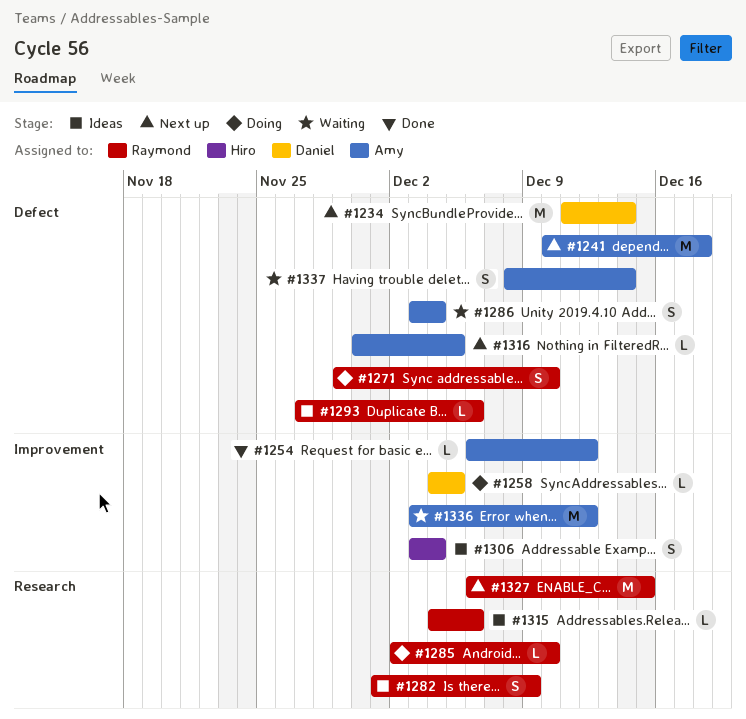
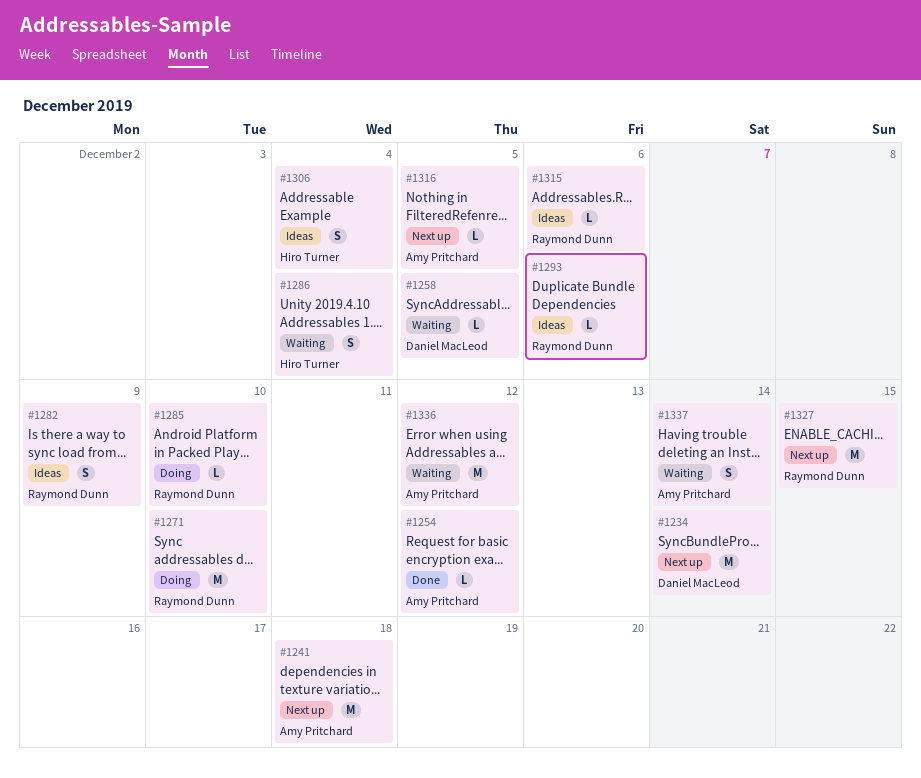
#1258, status: Doing -> Waiting
#1271, estimate: S -> M
#1286, owner: Amy Pritchard -> Hiro Turner

